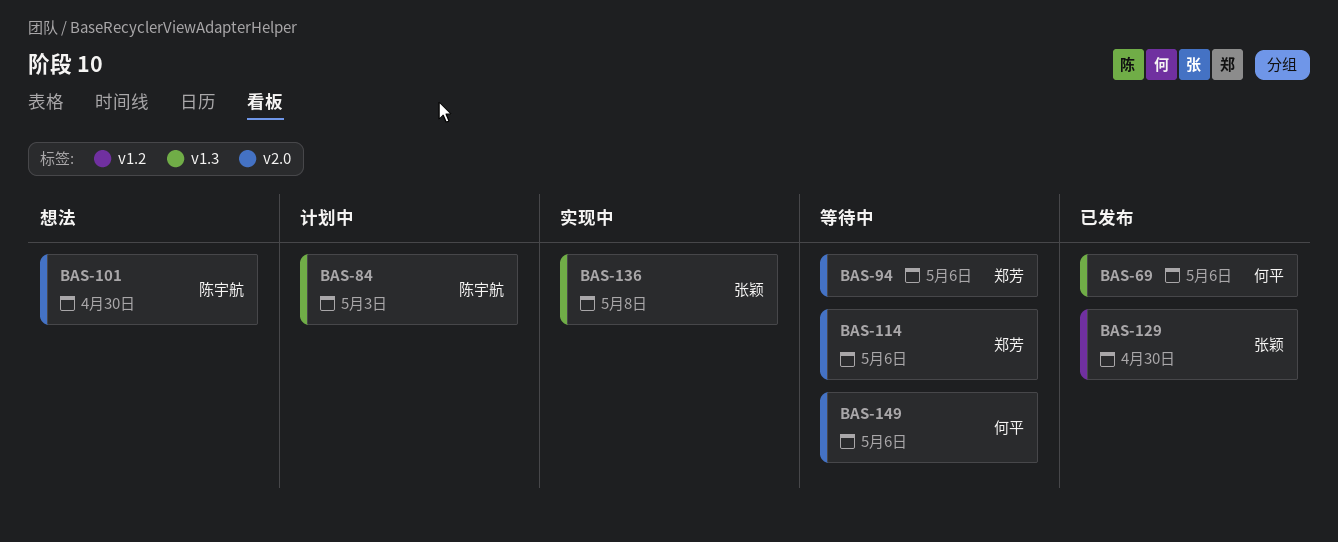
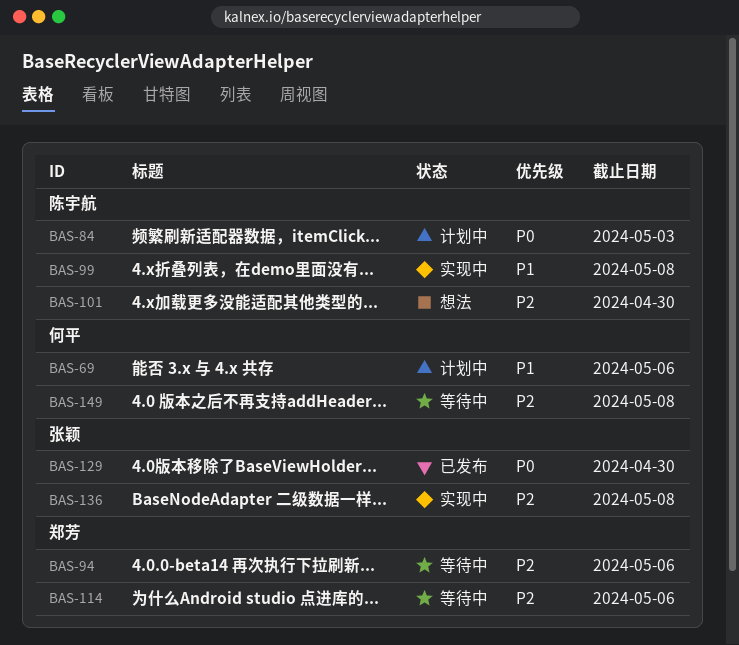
BAS-69, status: 已发布 -> 计划中
BAS-99: none -> present
BAS-149, due: May 6 -> May 8

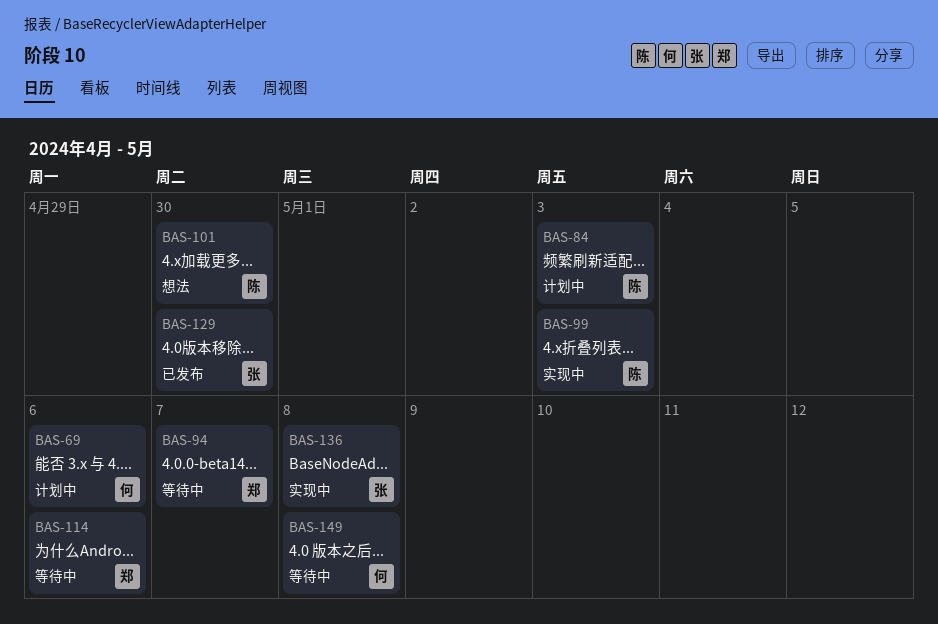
BAS-94, due: May 6 -> May 7
BAS-99, due: May 8 -> May 3

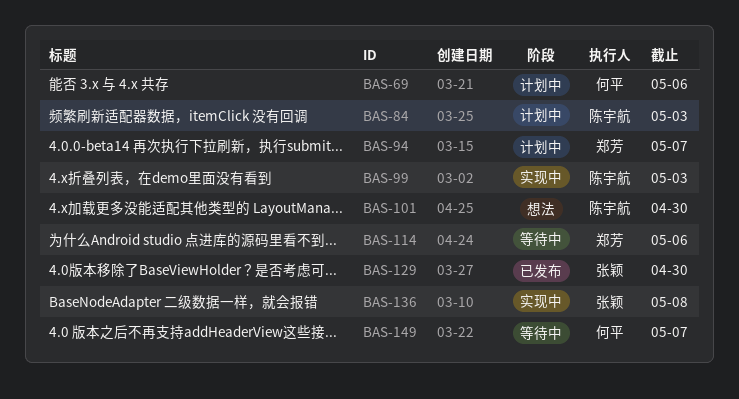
BAS-94, status: 等待中 -> 计划中
BAS-149, due: May 8 -> May 7

